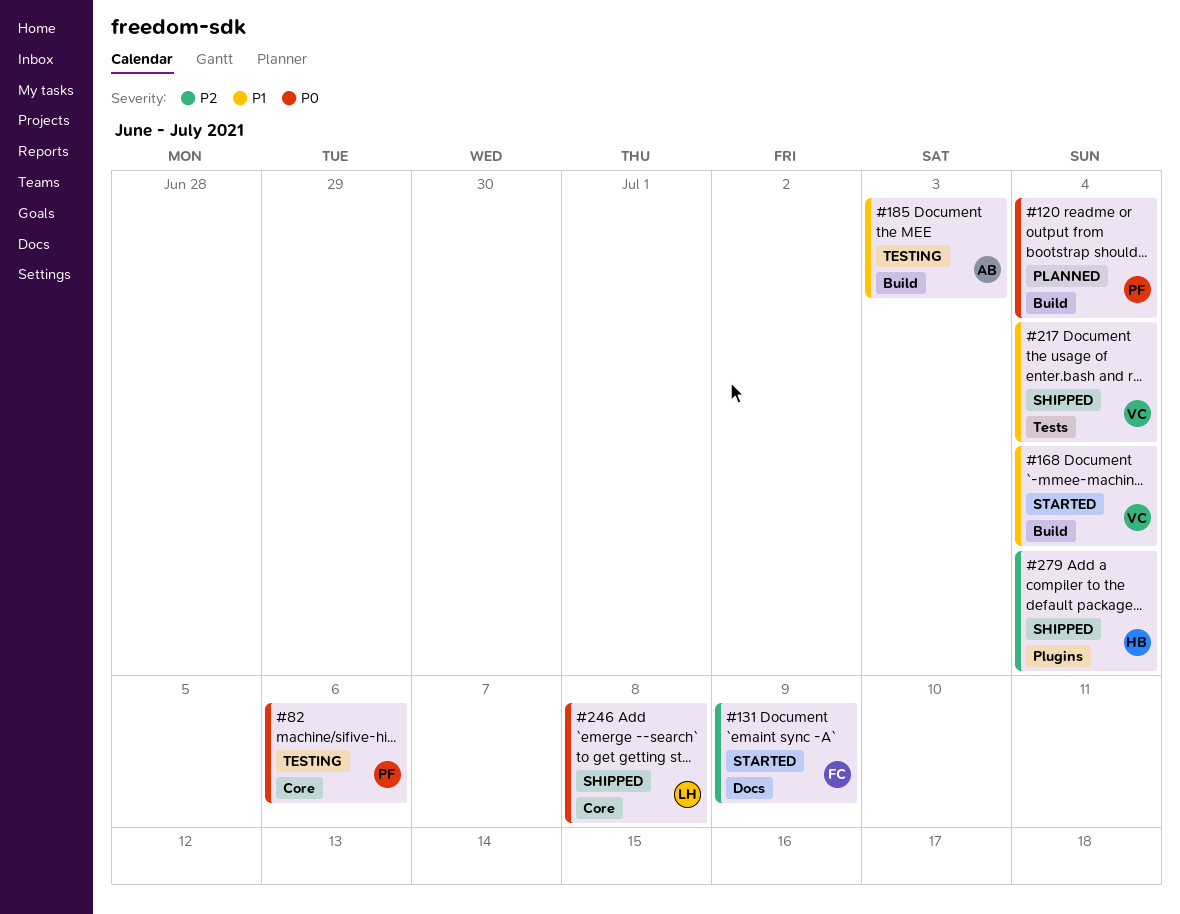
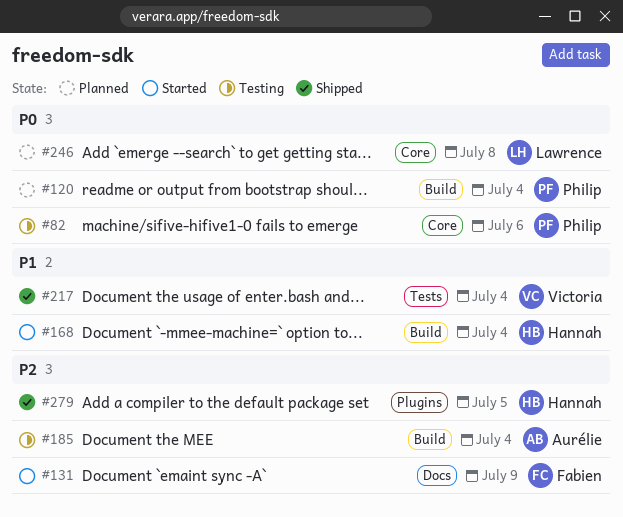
#168, owner: Victoria -> Hannah
#185, priority: P1 -> P2
#185, due: Jul 3 -> Jul 4
#246, status: Shipped -> Planned
#279, due: Jul 4 -> Jul 5

